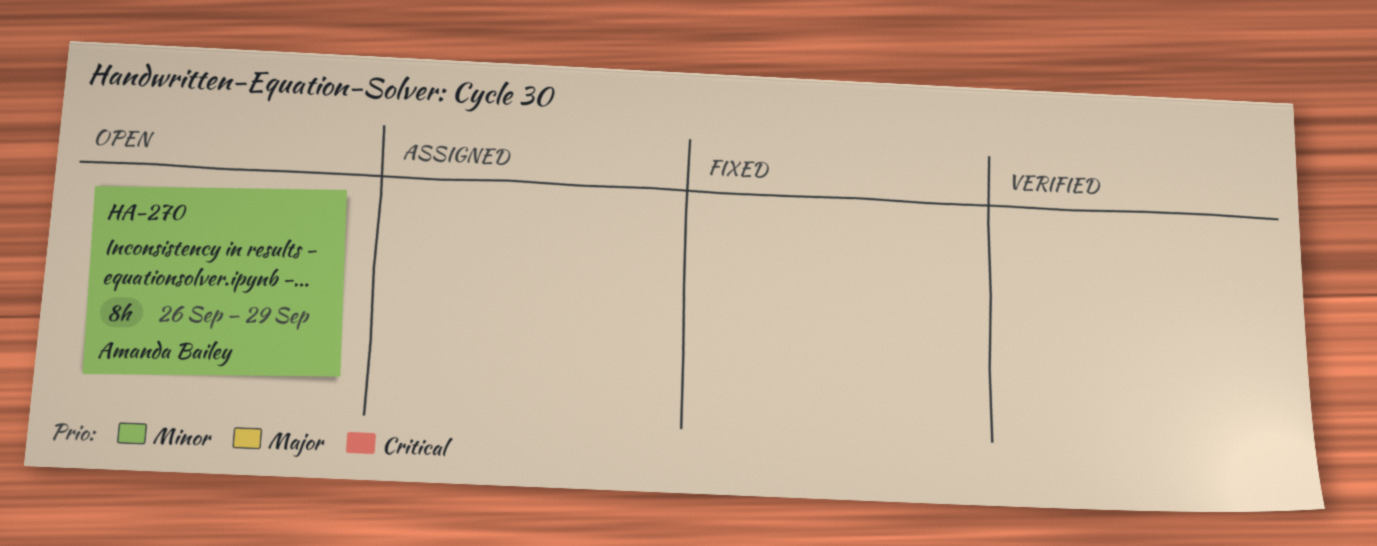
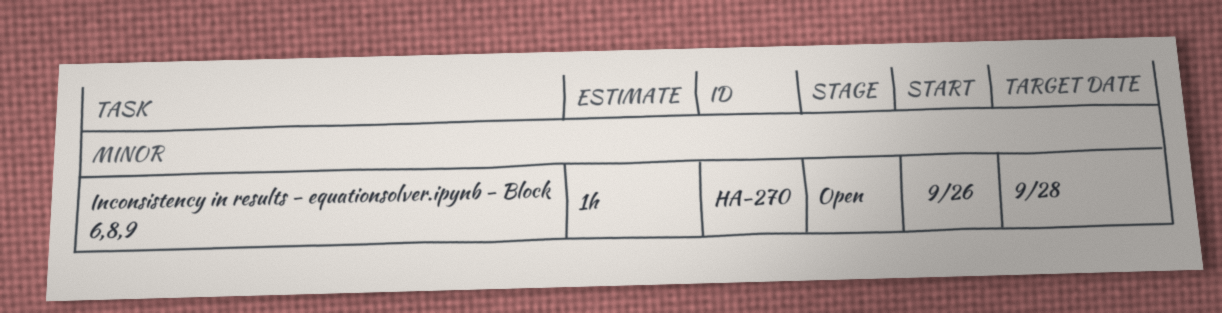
HA-270, estimate: 8h -> 1h
HA-270, due: Sep 29 -> Sep 28

